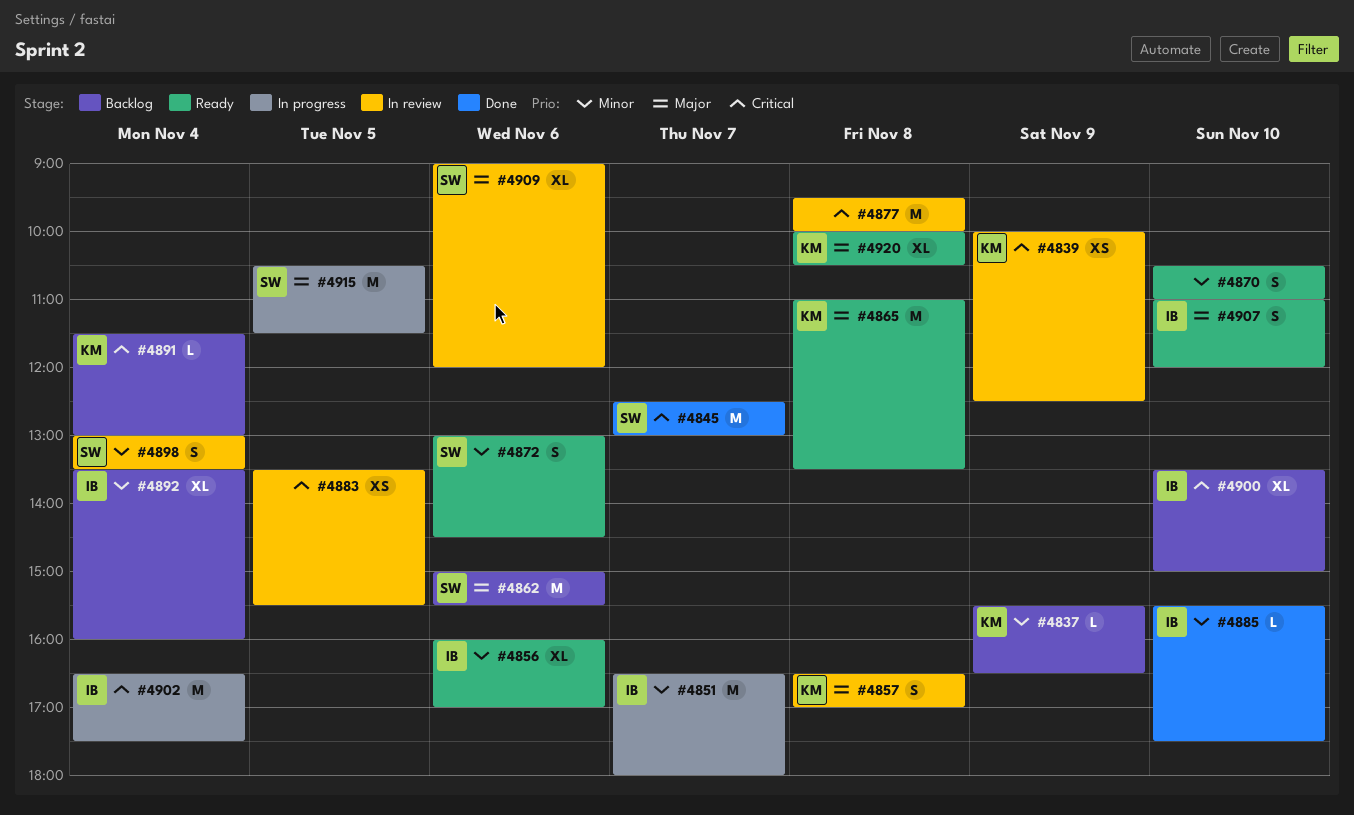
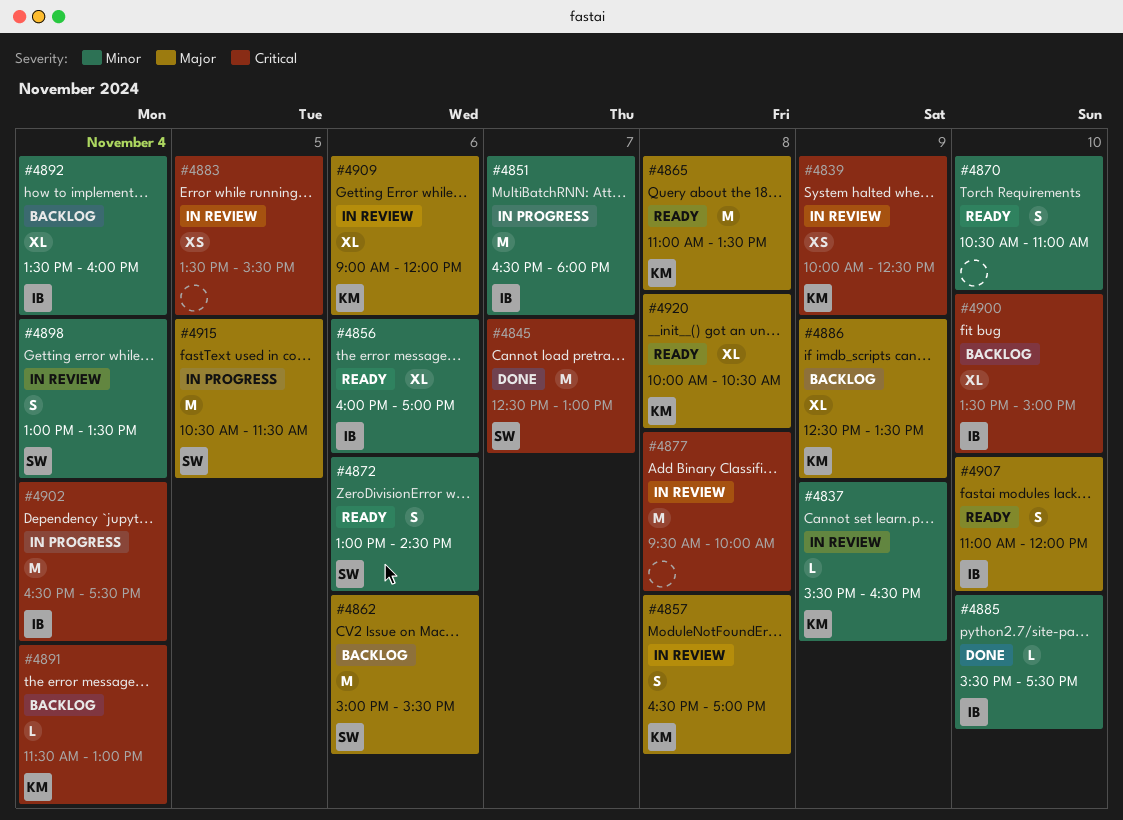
#4837, status: Backlog -> In review
#4886: none -> present
#4909, owner: SW -> KM

